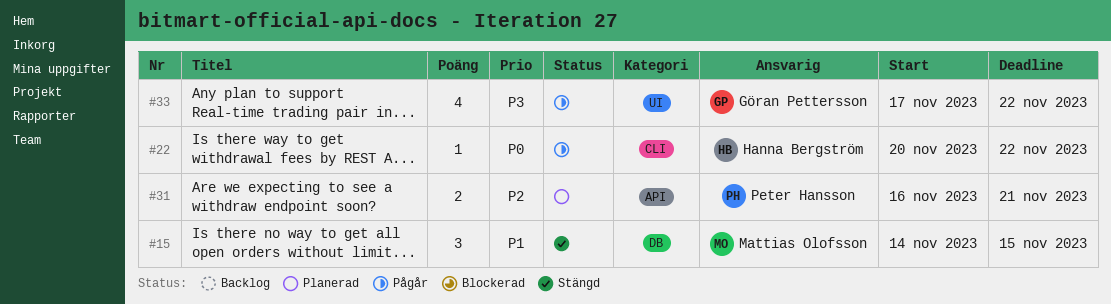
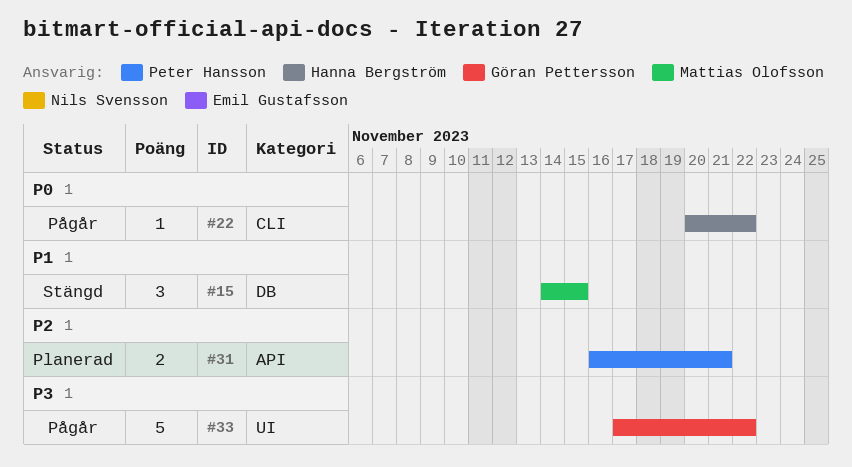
#33, estimate: 4 -> 5

